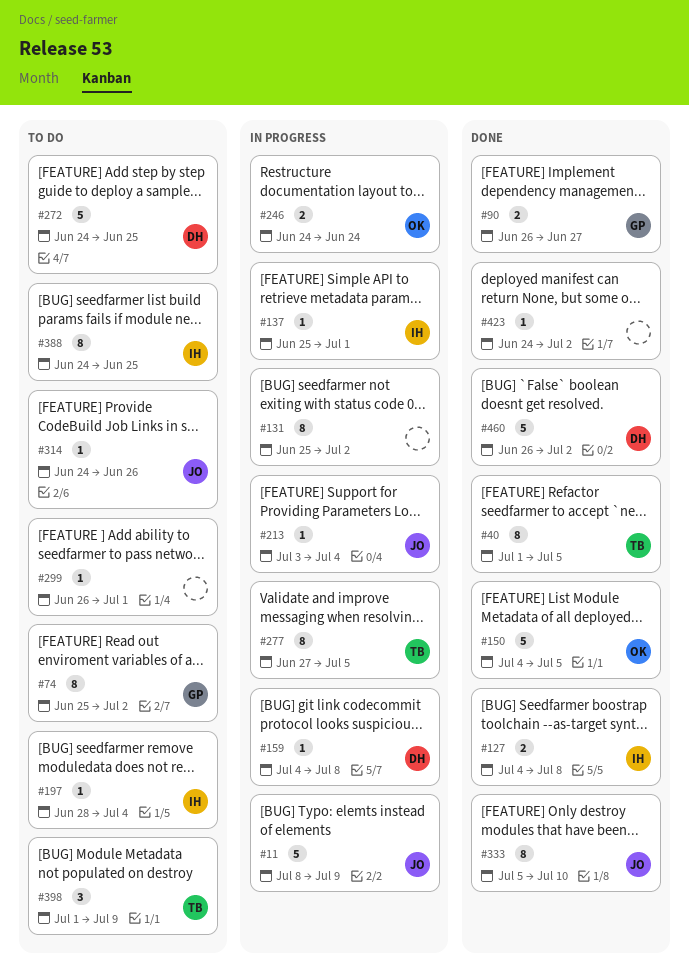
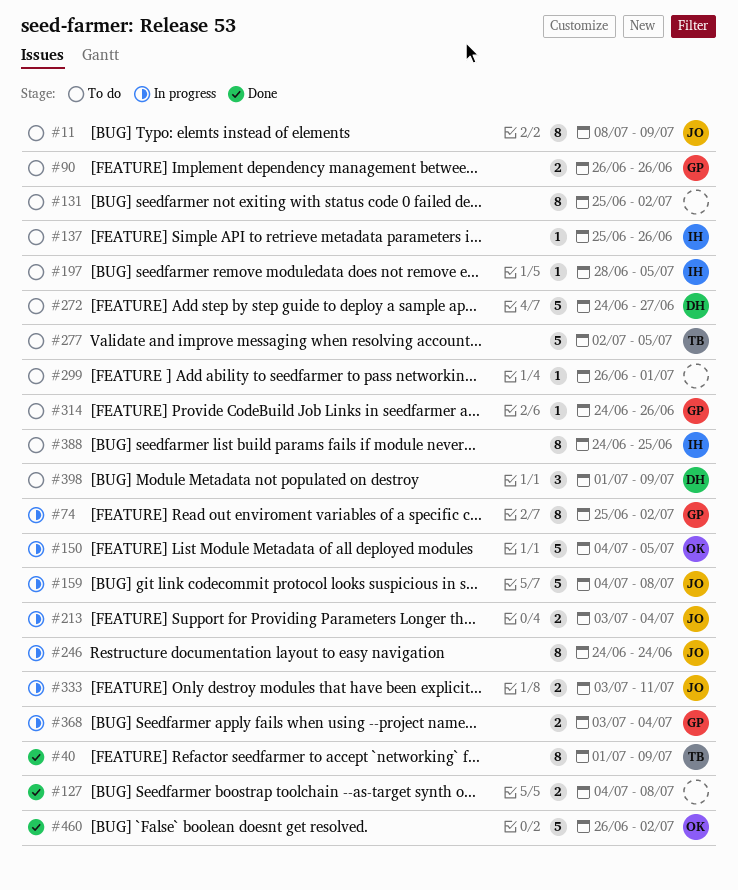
#11, status: In progress -> To do
#11, estimate: 5 -> 8
#40, due: Jul 5 -> Jul 9
#74, status: To do -> In progress
#90, status: Done -> To do
#90, due: Jun 27 -> Jun 26
#127, owner: IH -> none
#131, status: In progress -> To do
#137, status: In progress -> To do
#137, due: Jul 1 -> Jun 26
#150, status: Done -> In progress
#159, owner: DH -> JO
#159, estimate: 1 -> 5
#197, due: Jul 4 -> Jul 5
#213, estimate: 1 -> 2
#246, owner: OK -> JO
#246, estimate: 2 -> 8
#272, due: Jun 25 -> Jun 27
#277, status: In progress -> To do
#277, estimate: 8 -> 5
#277, start: Jun 27 -> Jul 2
#314, owner: JO -> GP
#333, status: Done -> In progress
#333, estimate: 8 -> 2
#333, start: Jul 5 -> Jul 3
#333, due: Jul 10 -> Jul 11
#368: none -> present
#398, owner: TB -> DH
#423: present -> none
#460, owner: DH -> OK

